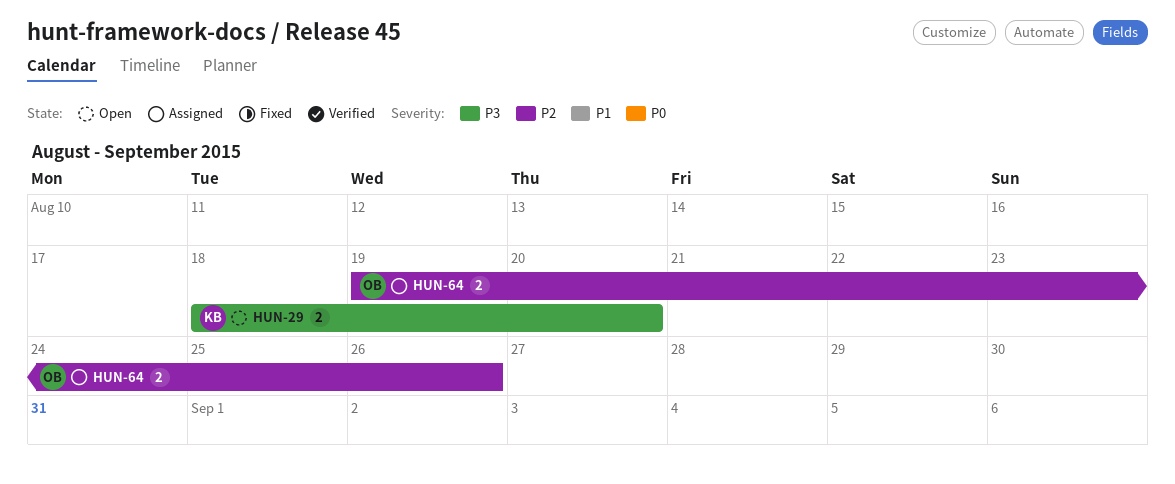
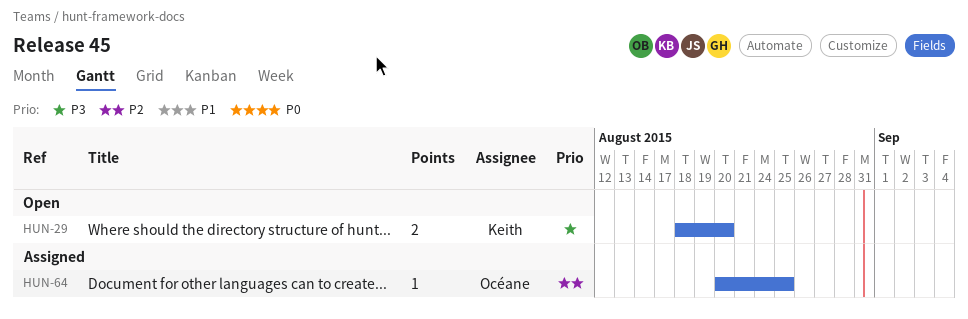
HUN-64, estimate: 2 -> 1
HUN-64, start: Aug 19 -> Aug 20
HUN-64, due: Aug 26 -> Aug 25

